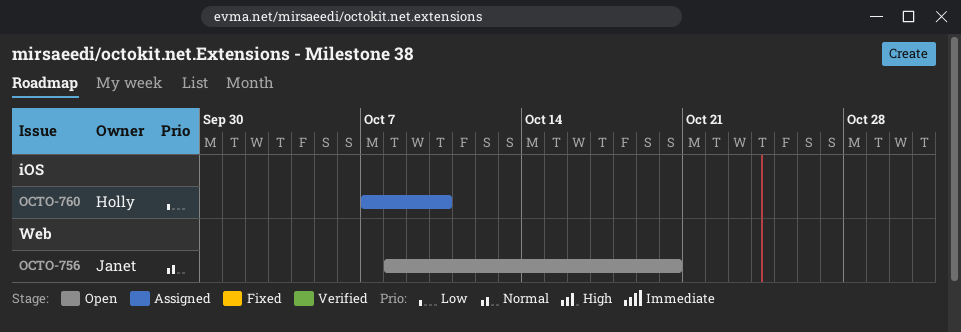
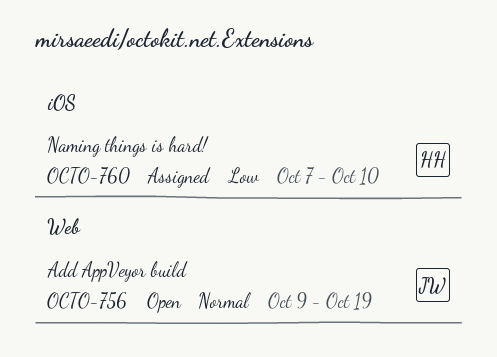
OCTO-756, start: Oct 8 -> Oct 9
OCTO-756, due: Oct 20 -> Oct 19

